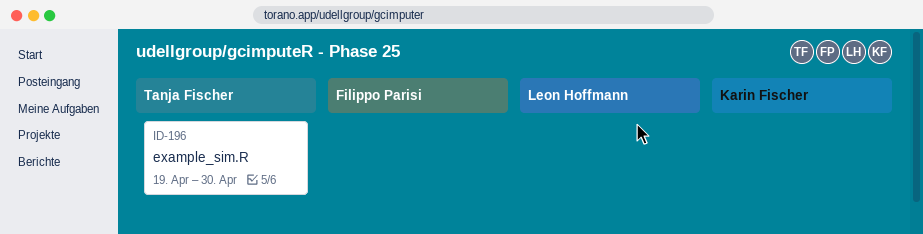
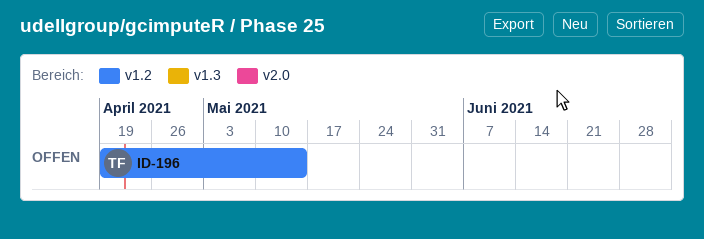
ID-196, due: Apr 30 -> May 14

